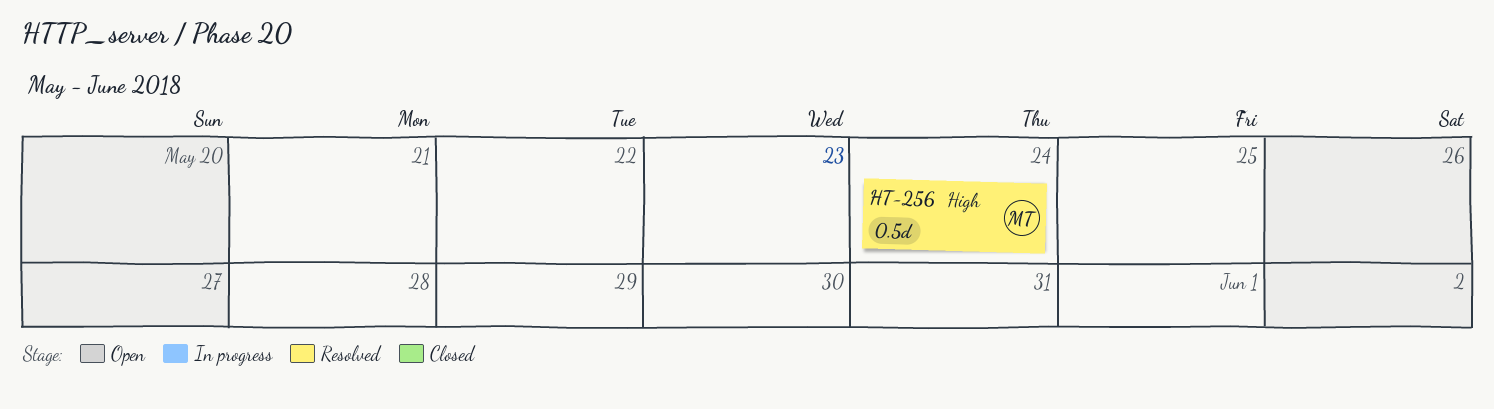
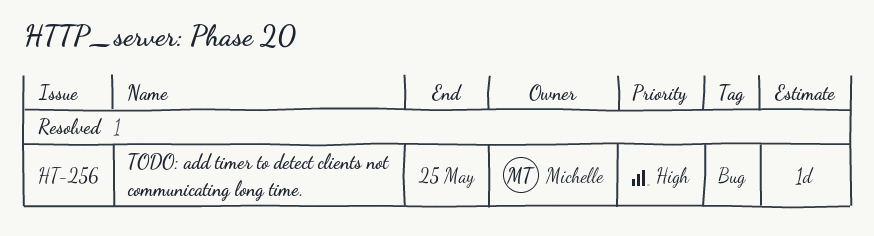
HT-256, estimate: 0.5d -> 1d
HT-256, due: May 24 -> May 25

